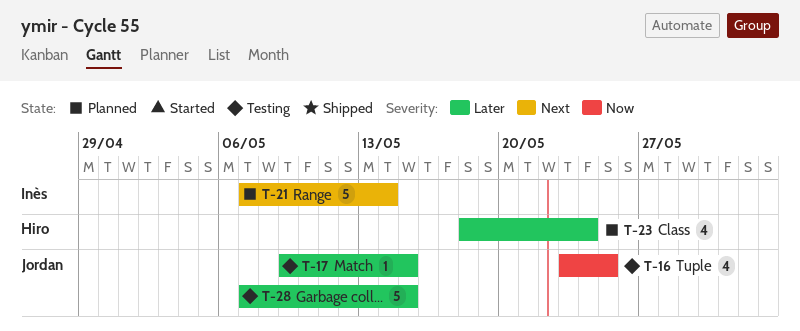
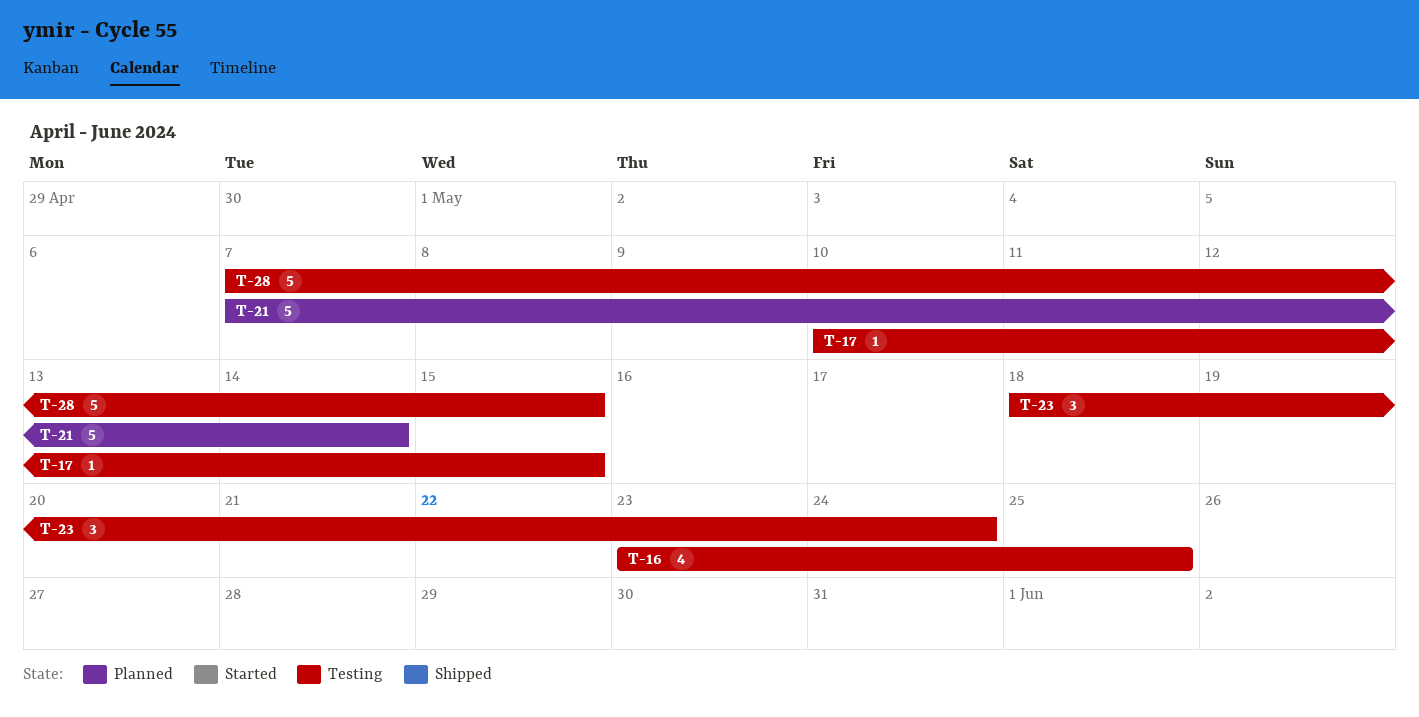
T-17, start: May 9 -> May 10
T-23, status: Planned -> Testing
T-23, estimate: 4 -> 3

